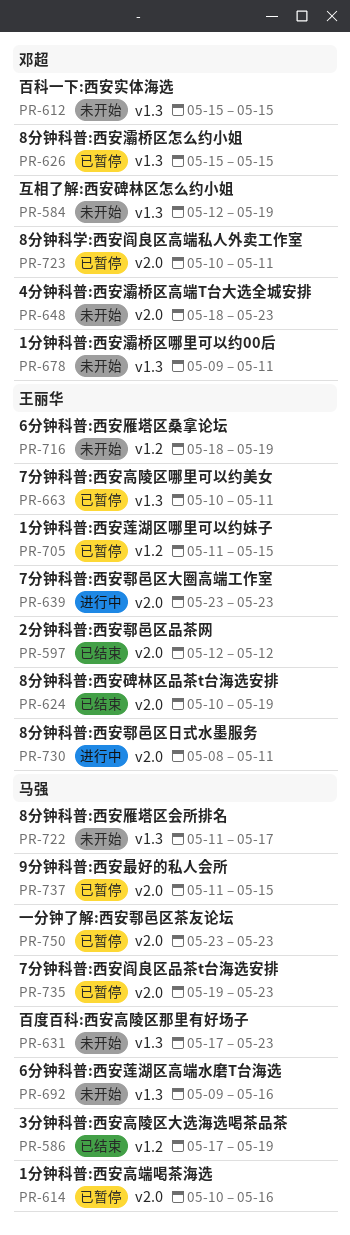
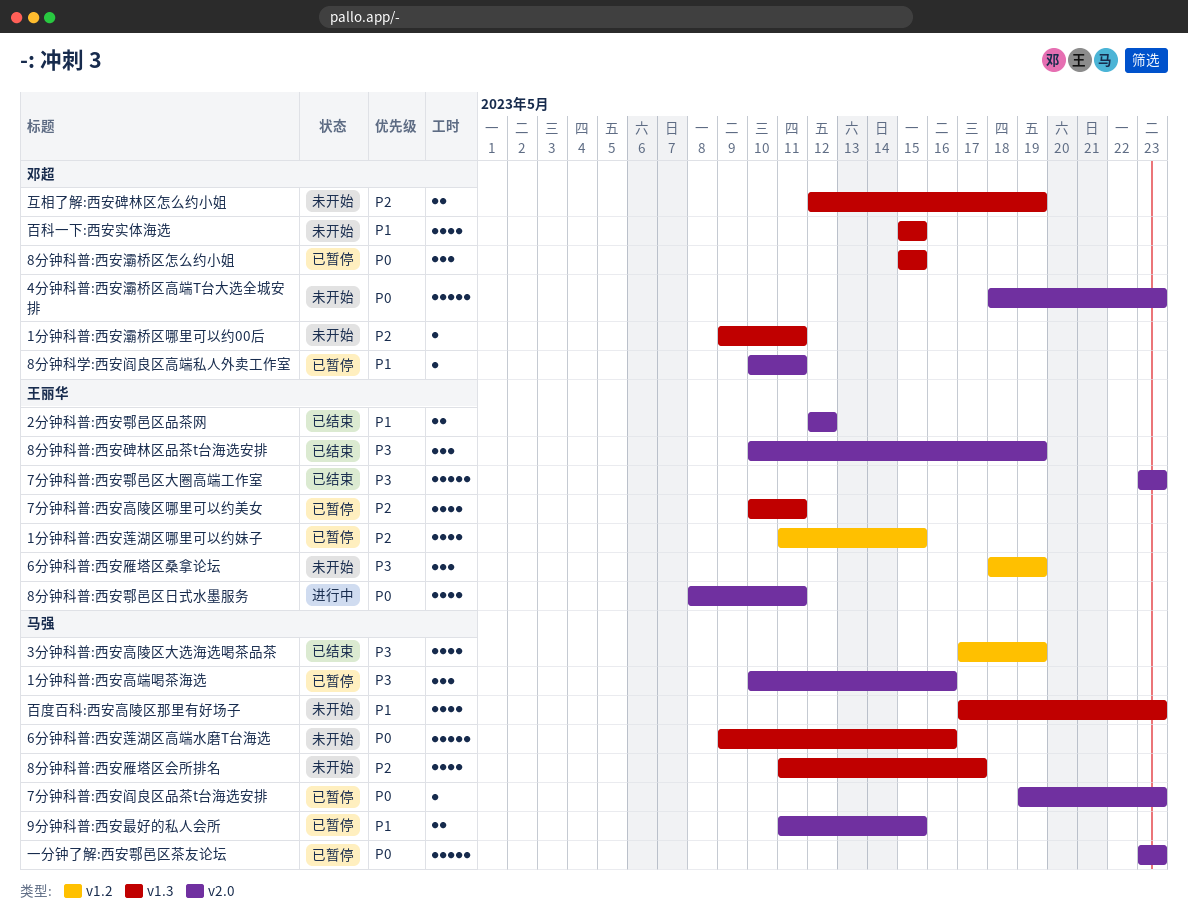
7分钟科普:西安鄠邑区大圈高端工作室, status: 进行中 -> 已结束

